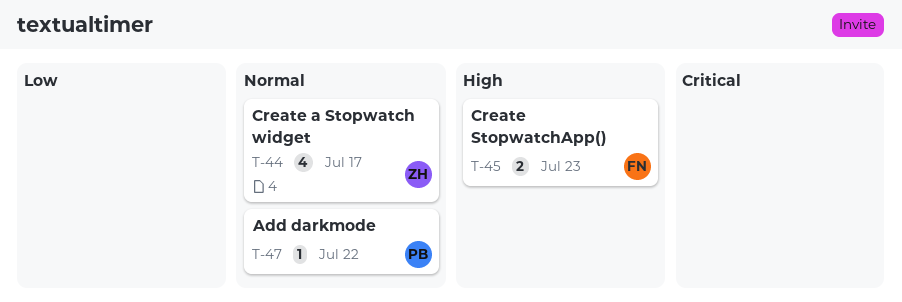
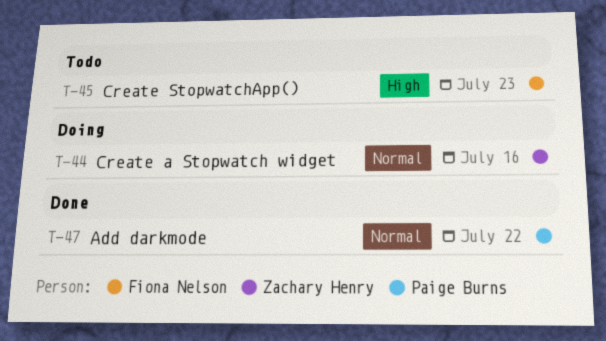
T-44, due: Jul 17 -> Jul 16

